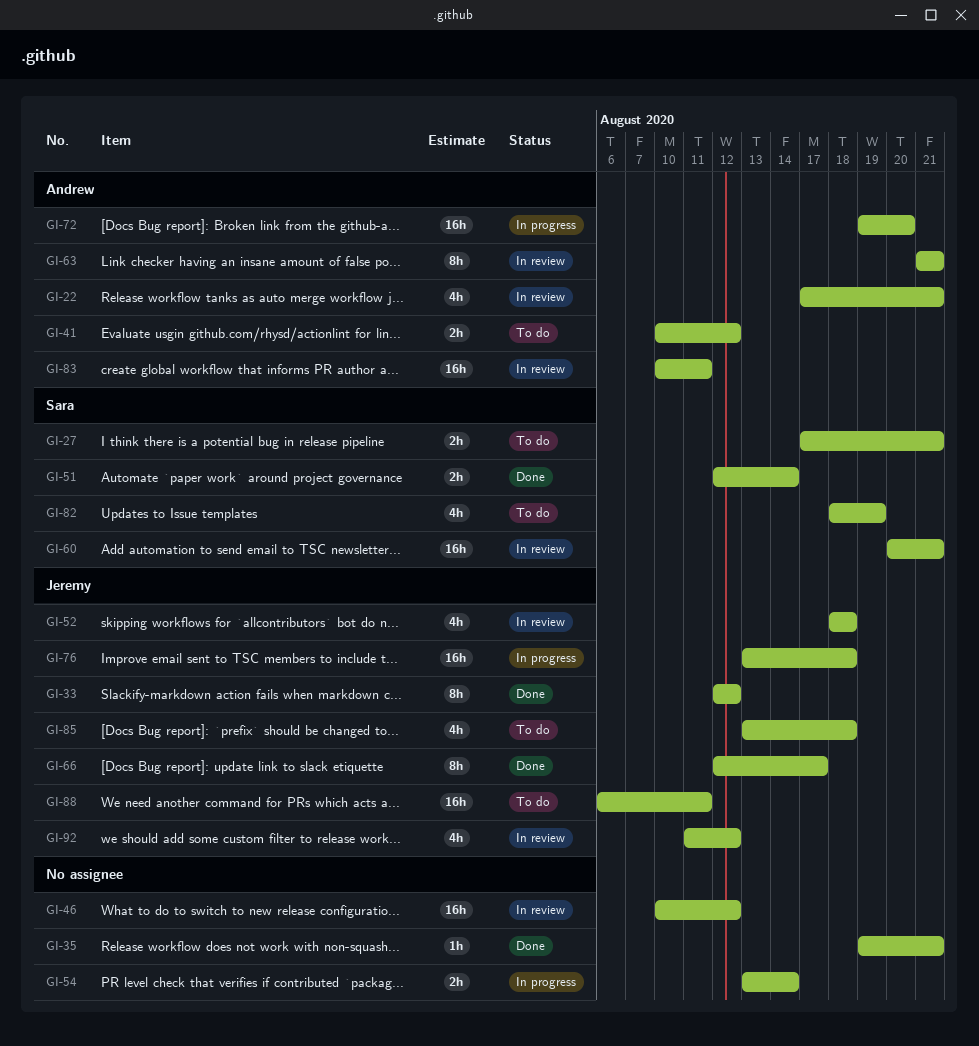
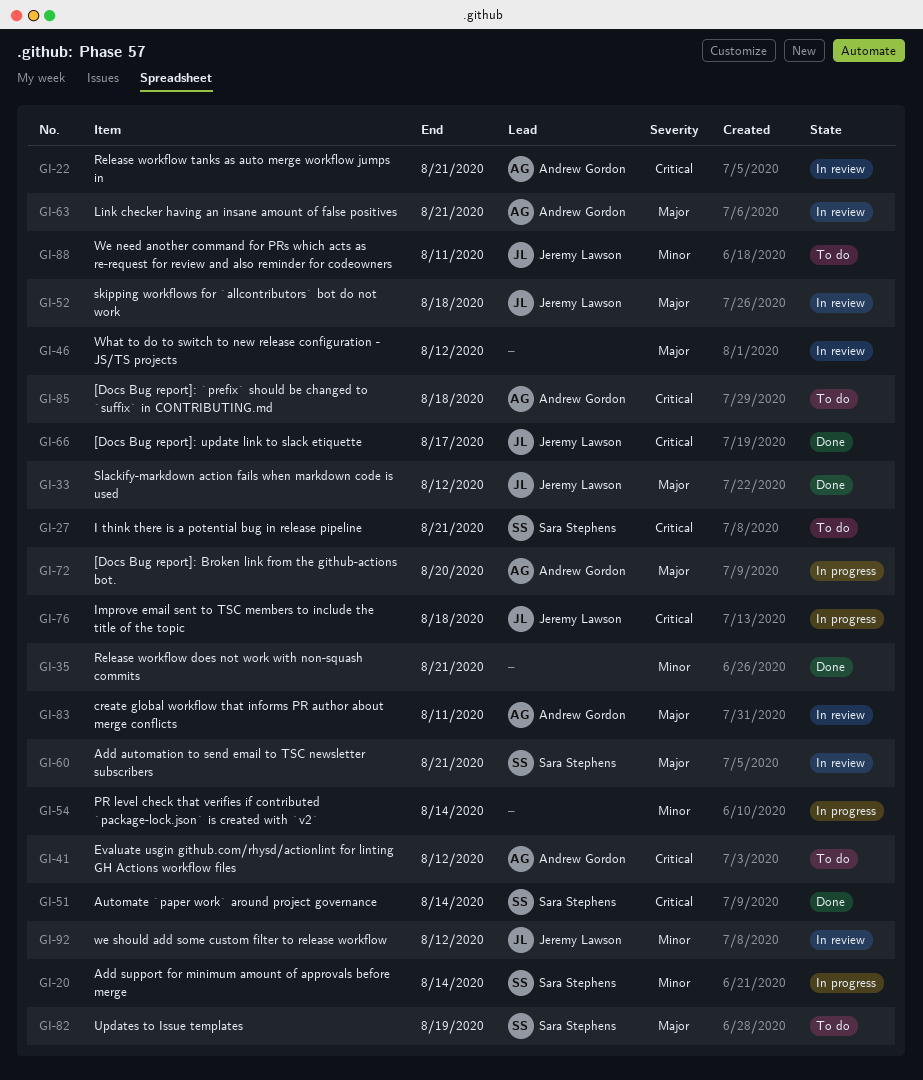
GI-20: none -> present
GI-85, owner: Jeremy Lawson -> Andrew Gordon

